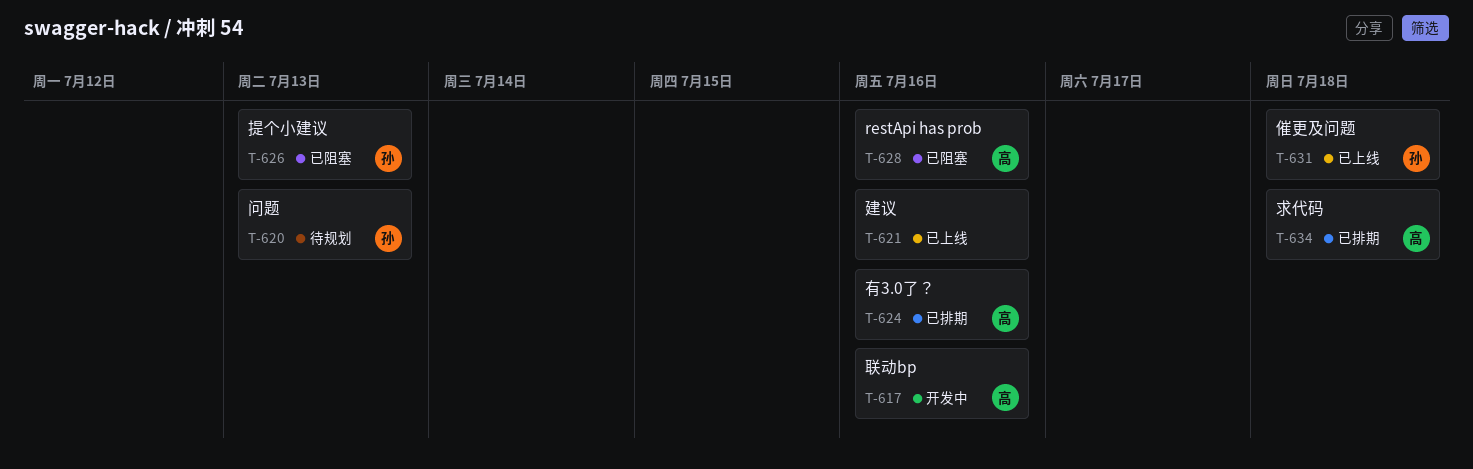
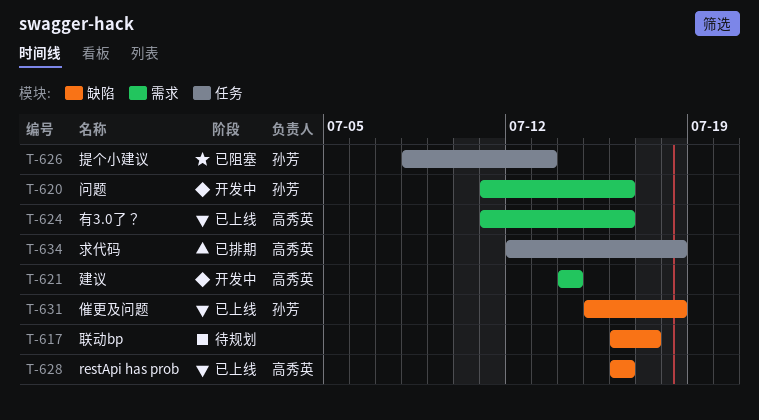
T-617, status: 开发中 -> 待规划
T-617, owner: 高秀英 -> none
T-617, due: Jul 16 -> Jul 17
T-620, status: 待规划 -> 开发中
T-620, due: Jul 13 -> Jul 16
T-621, status: 已上线 -> 开发中
T-621, owner: none -> 高秀英
T-621, due: Jul 16 -> Jul 14
T-624, status: 已排期 -> 已上线
T-628, status: 已阻塞 -> 已上线

